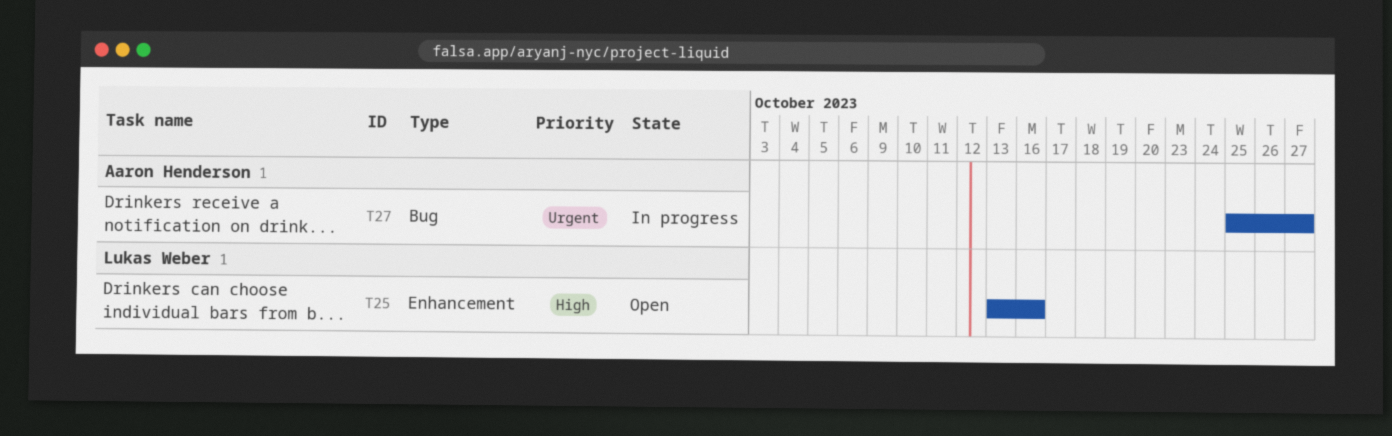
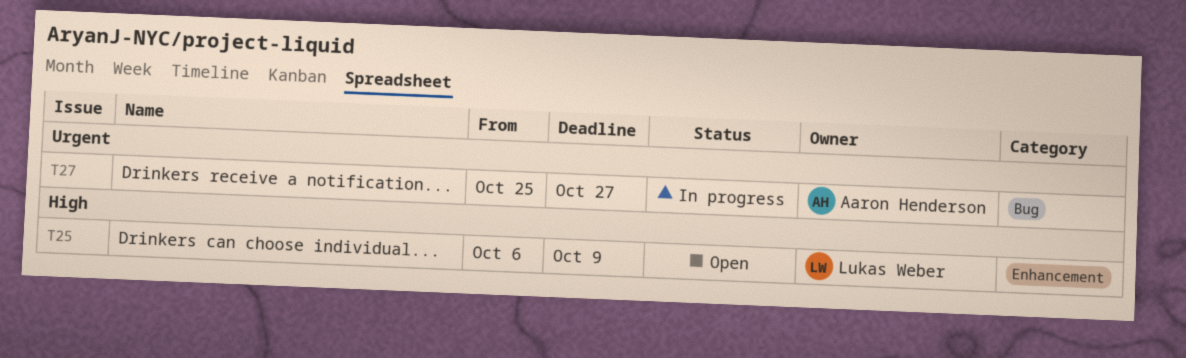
T25, start: Oct 13 -> Oct 6
T25, due: Oct 16 -> Oct 9

